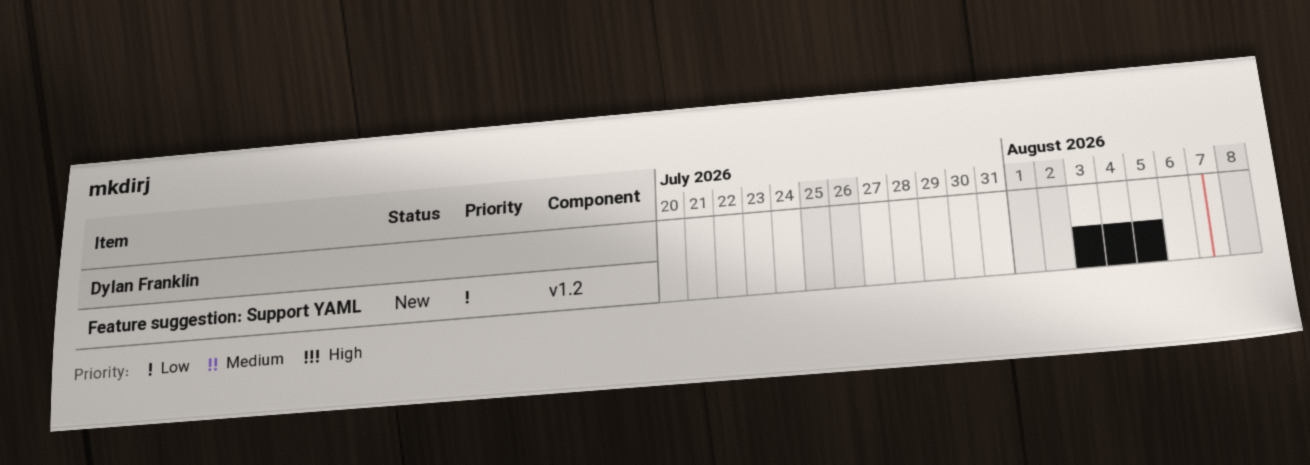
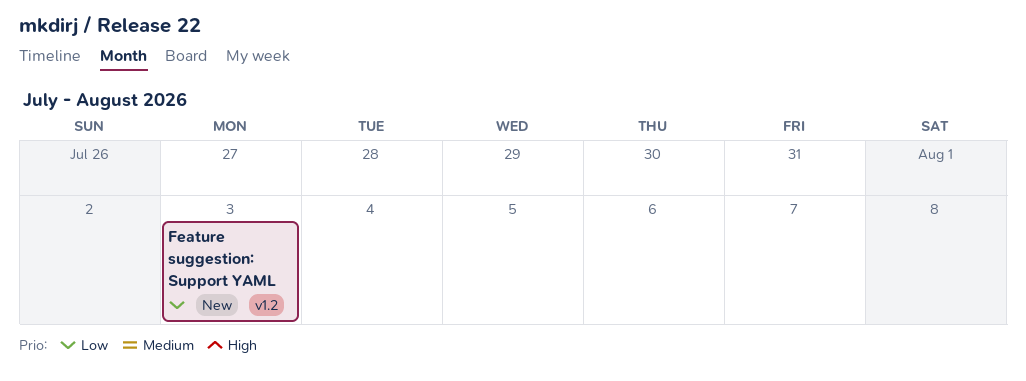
Feature suggestion: Support YAML, due: Aug 5 -> Aug 3

